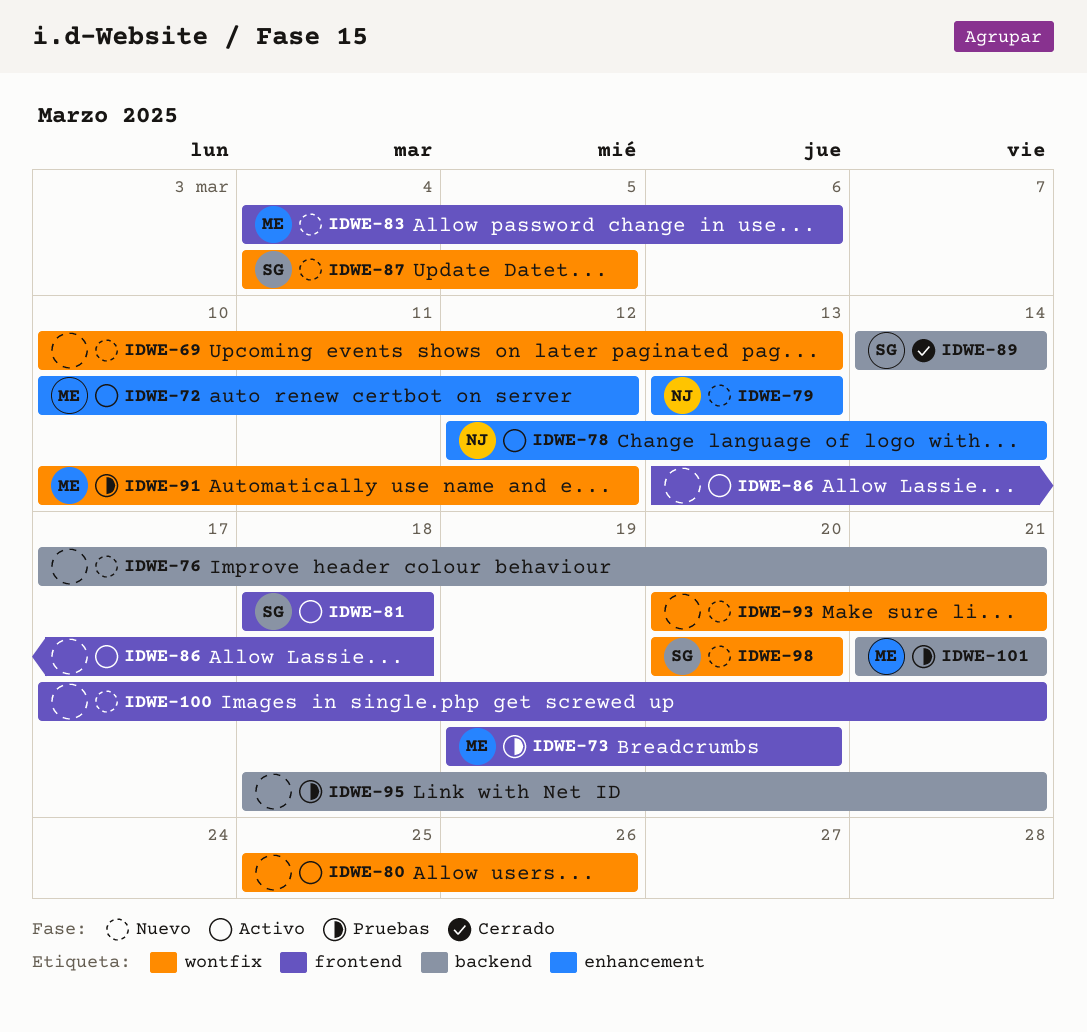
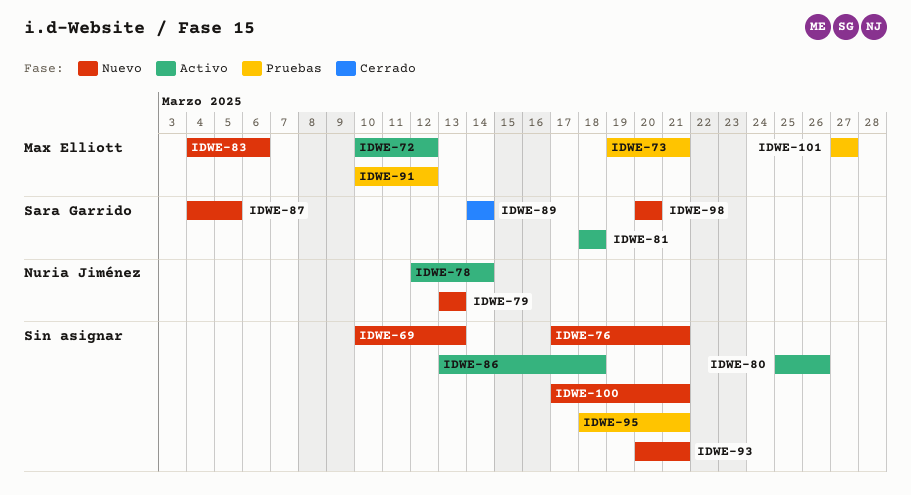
IDWE-73, due: Mar 20 -> Mar 21
IDWE-101, start: Mar 21 -> Mar 27
IDWE-101, due: Mar 21 -> Mar 27

